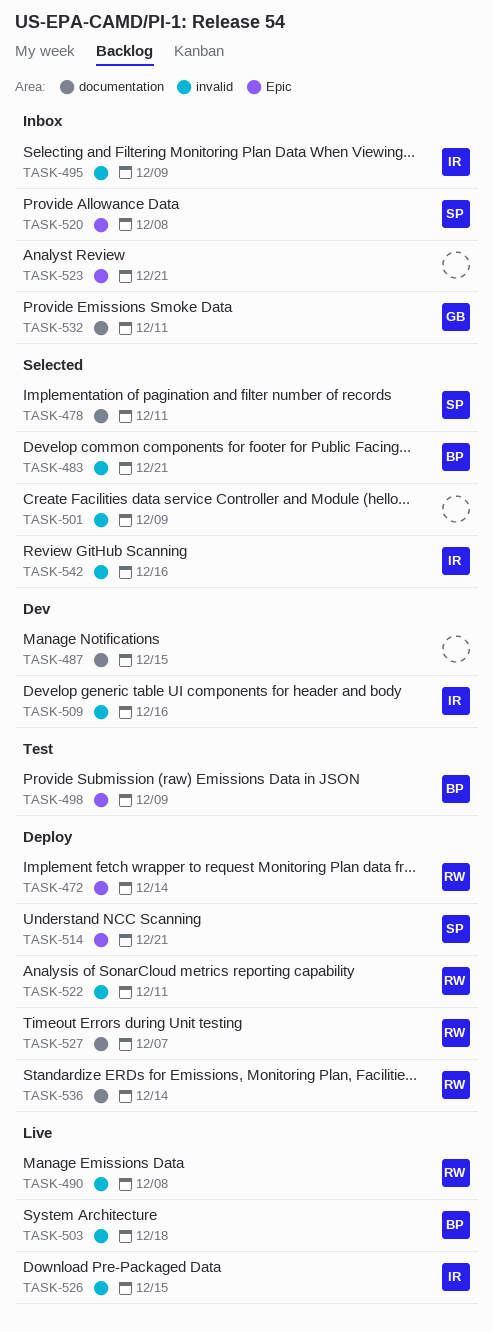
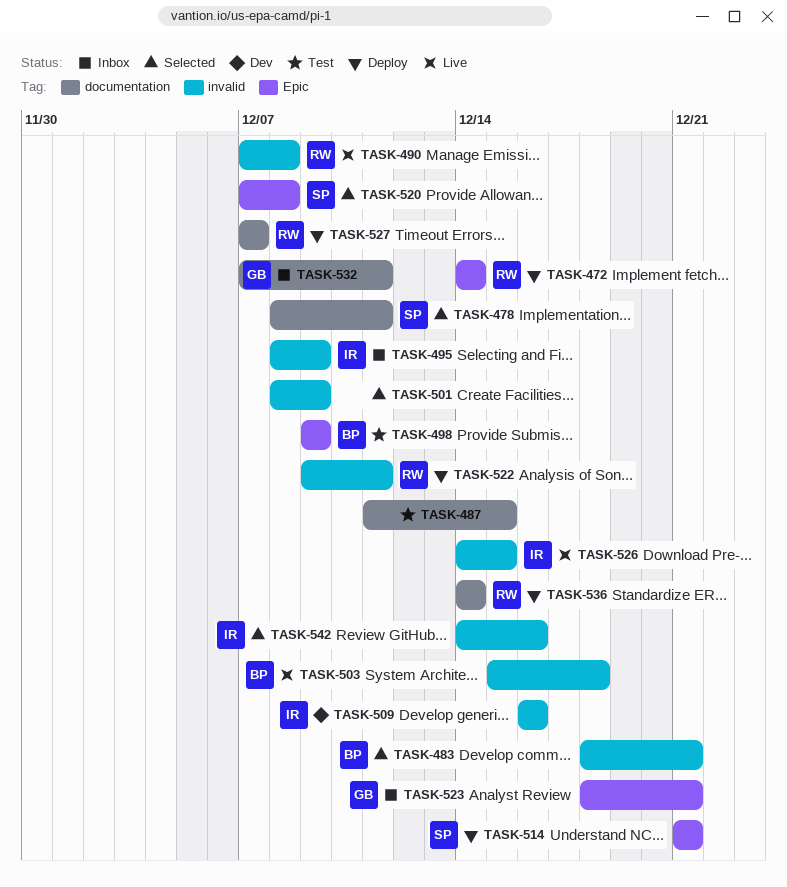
TASK-487, status: Dev -> Test
TASK-520, status: Inbox -> Selected
TASK-523, owner: none -> GB

